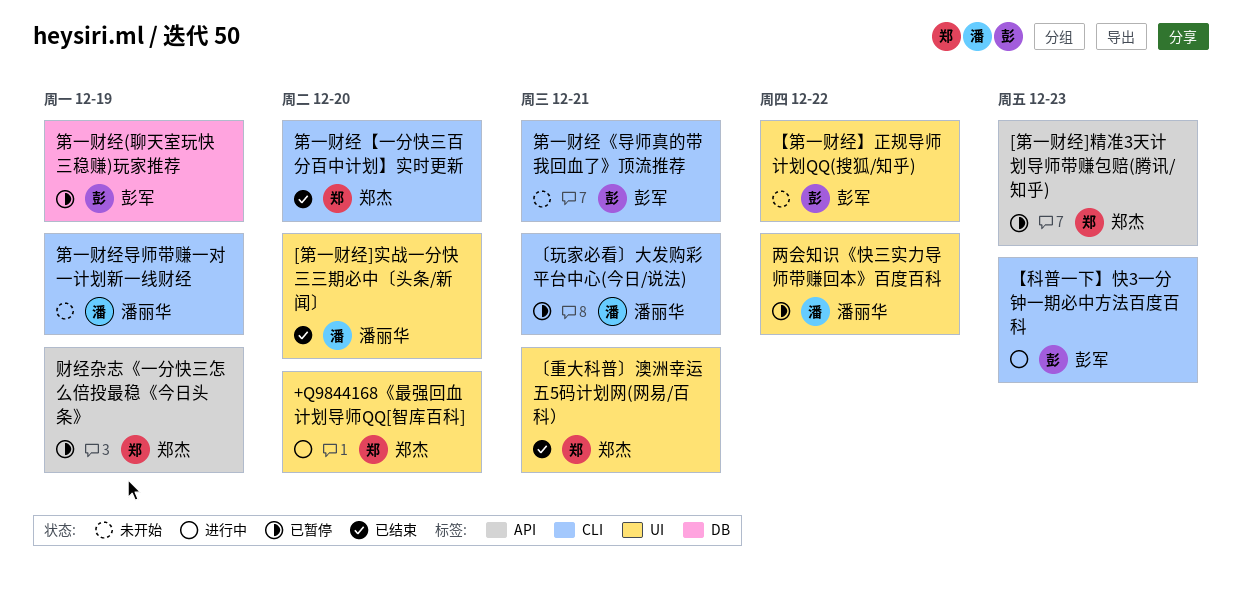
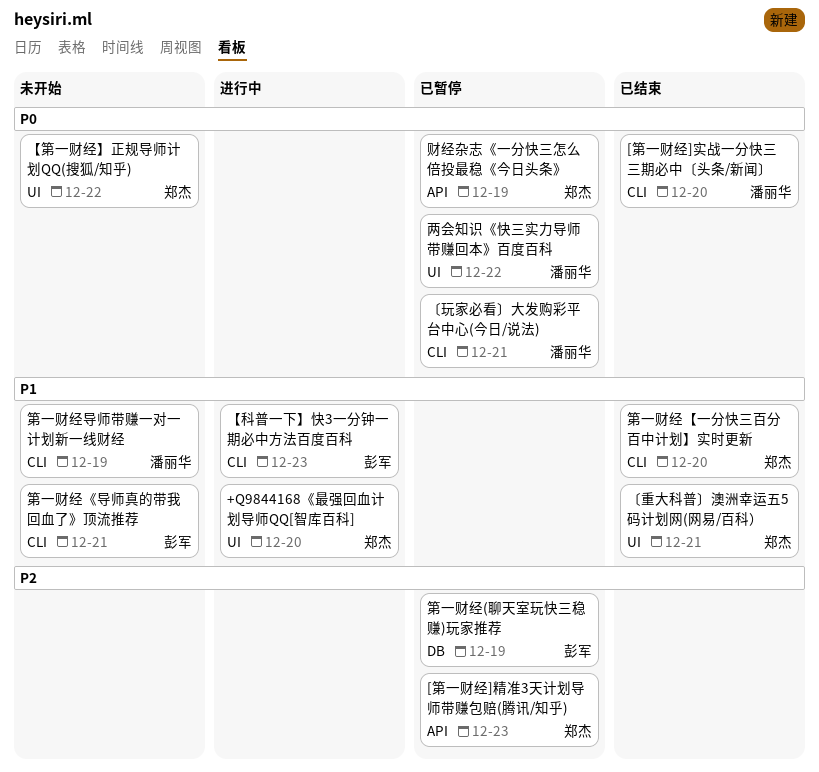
[第一财经]实战一分快三三期必中〔头条/新闻〕, label: UI -> CLI
【第一财经】正规导师计划QQ(搜狐/知乎), owner: 彭军 -> 郑杰

